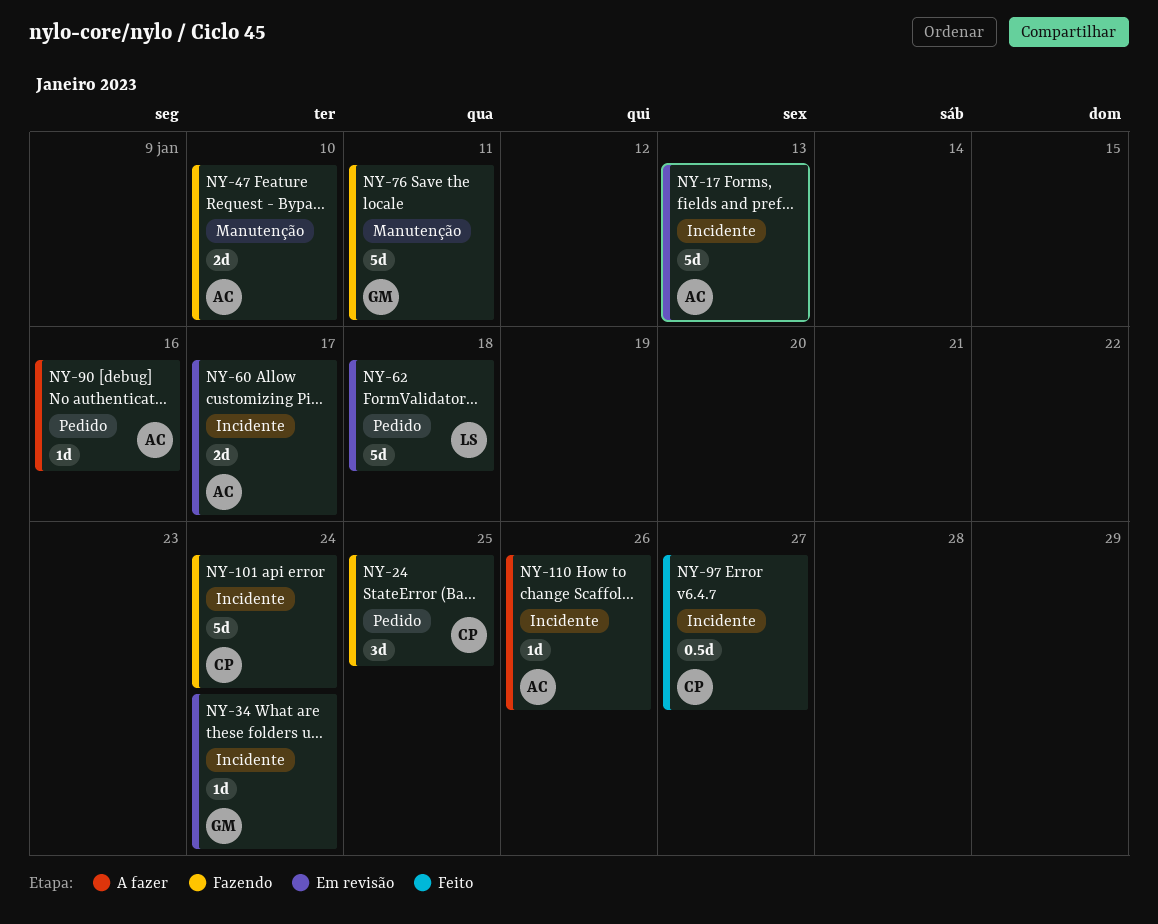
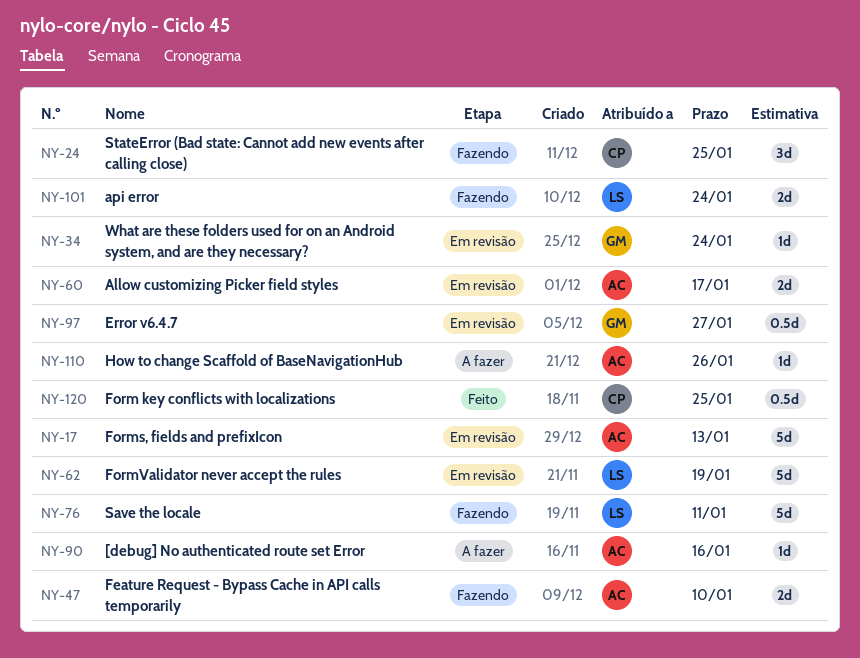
NY-62, due: Jan 18 -> Jan 19
NY-76, owner: GM -> LS
NY-97, status: Feito -> Em revisão
NY-97, owner: CP -> GM
NY-101, owner: CP -> LS
NY-101, estimate: 5d -> 2d
NY-120: none -> present

